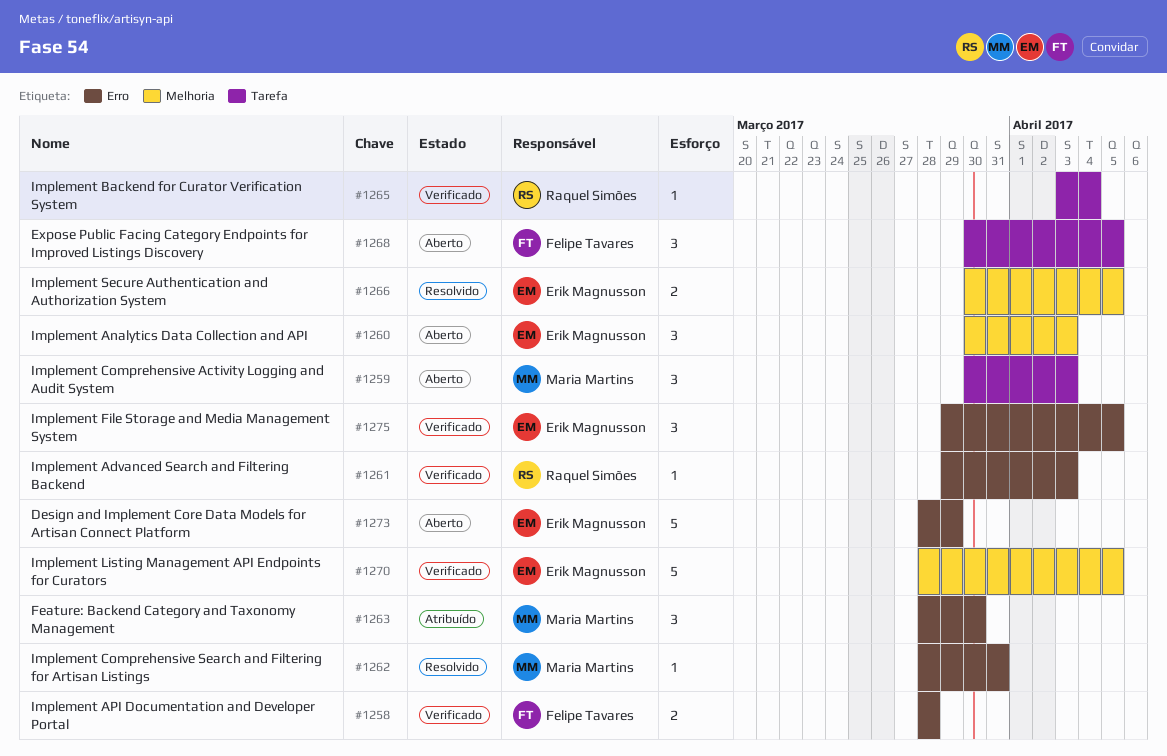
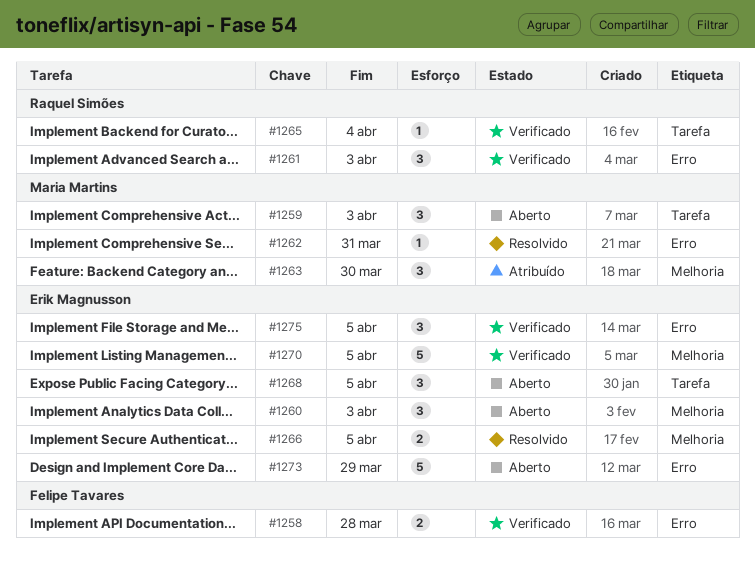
#1261, estimate: 1 -> 3
#1263, label: Erro -> Melhoria
#1268, owner: Felipe Tavares -> Erik Magnusson

